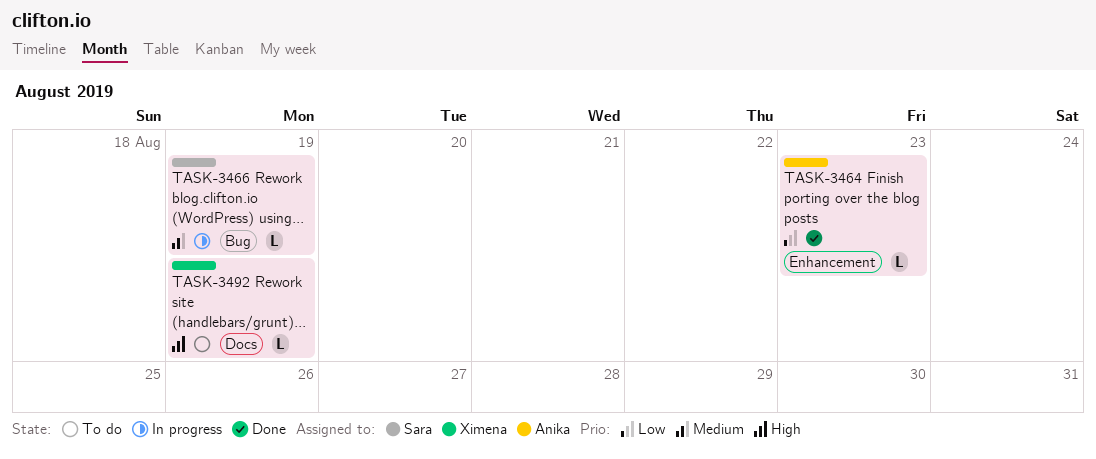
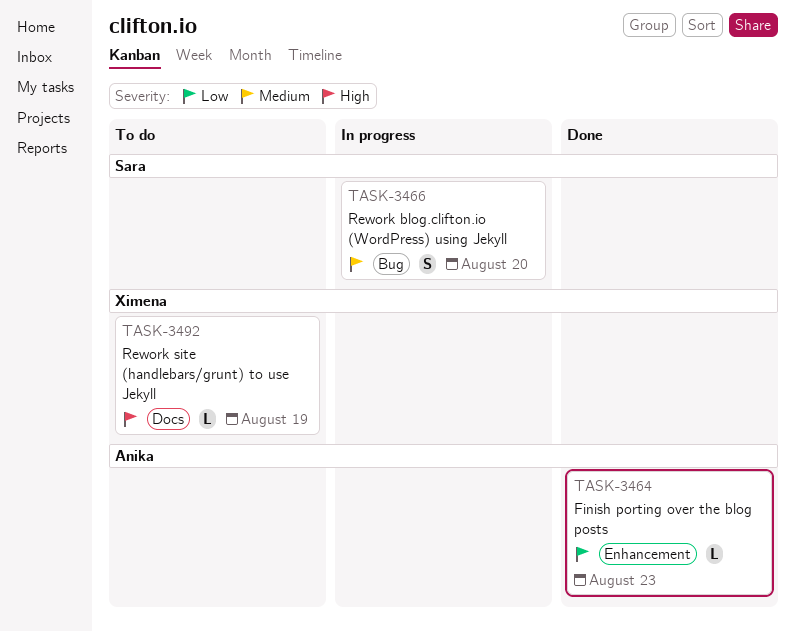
TASK-3466, estimate: L -> S
TASK-3466, due: Aug 19 -> Aug 20

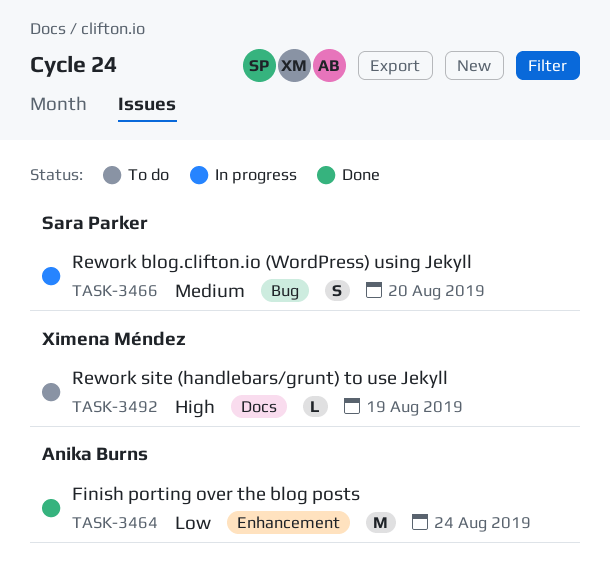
TASK-3464, estimate: L -> M
TASK-3464, due: Aug 23 -> Aug 24

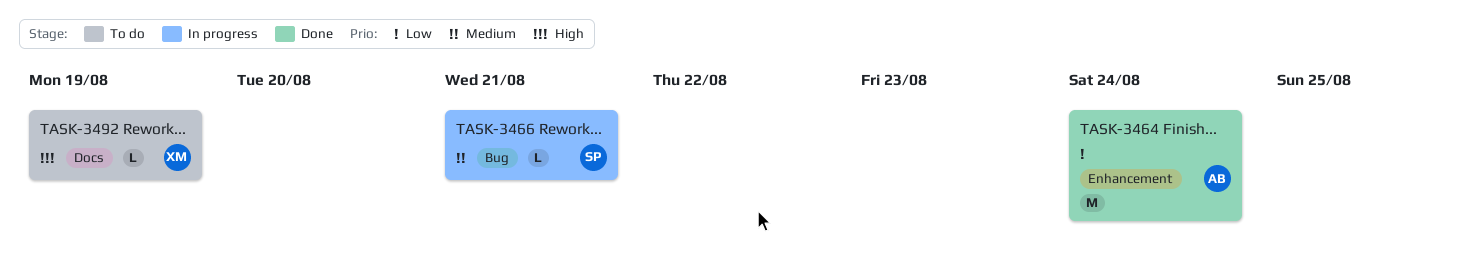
TASK-3466, estimate: S -> L
TASK-3466, due: Aug 20 -> Aug 21

